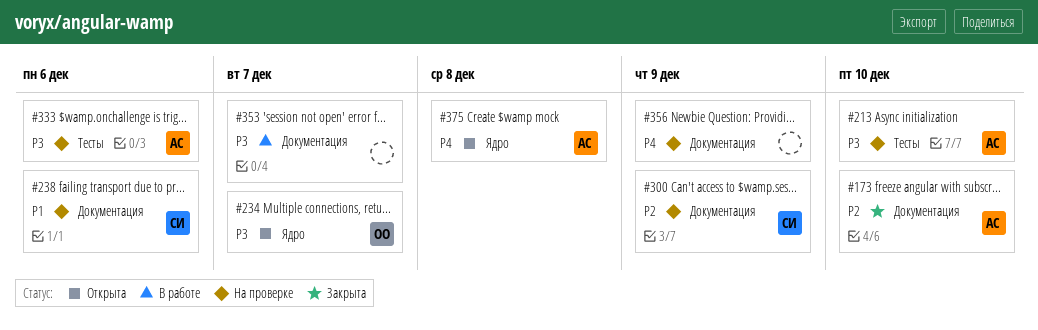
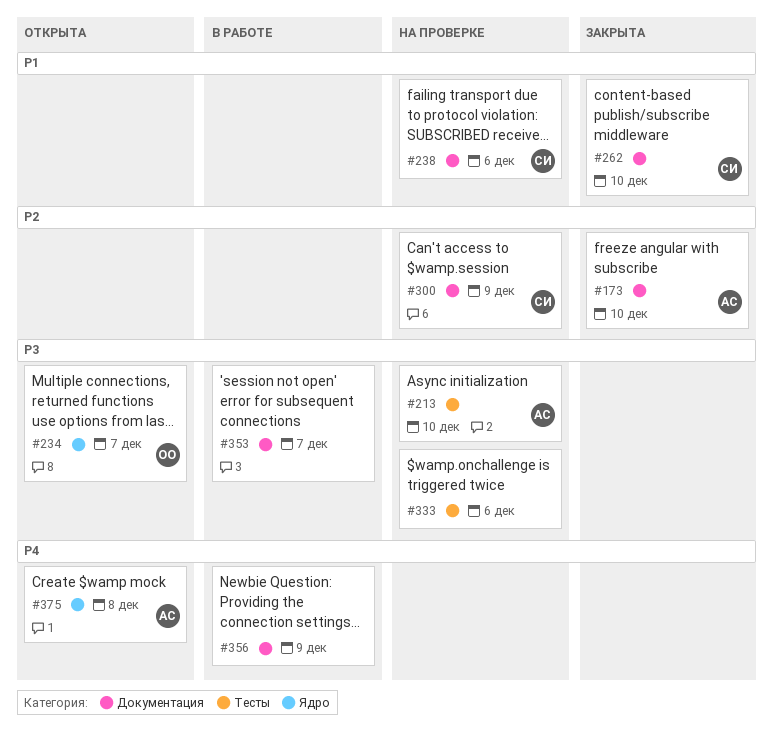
#262: none -> present
#333, owner: АС -> none
#356, status: На проверке -> В работе

